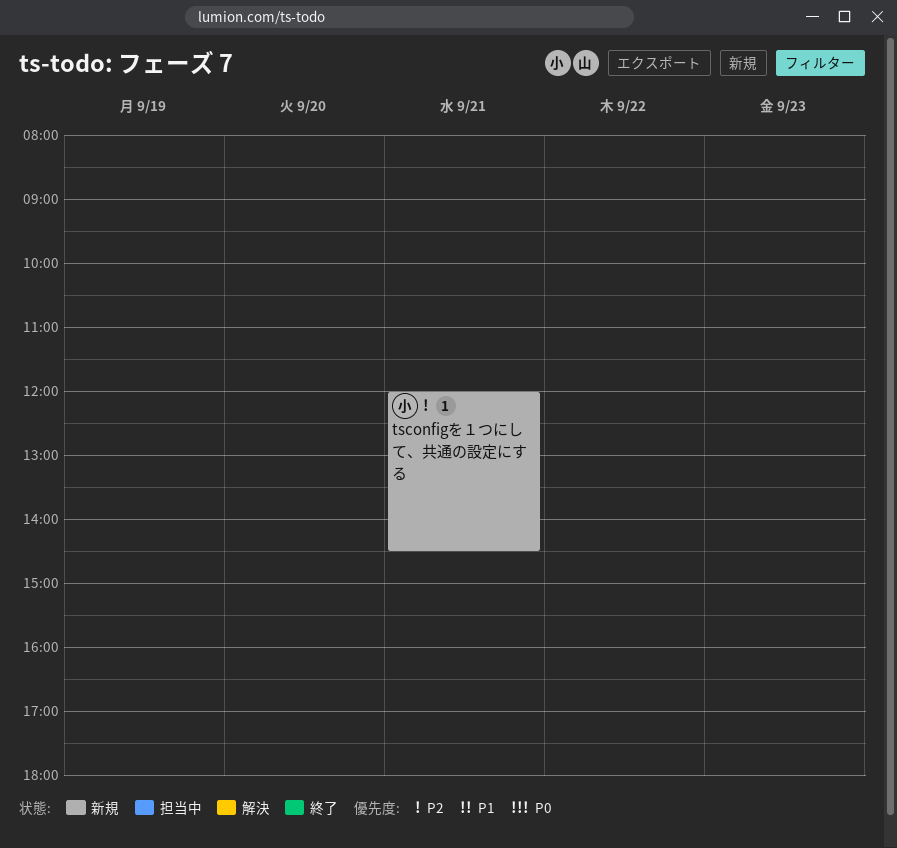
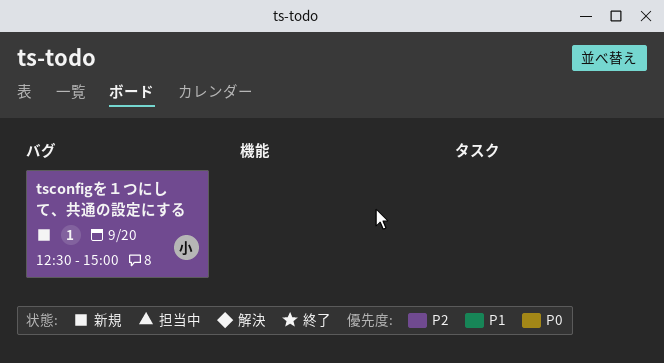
tsconfigを１つにして、共通の設定にする, day: Sep 21 -> Sep 20
tsconfigを１つにして、共通の設定にする, begins: 12:00 -> 12:30
tsconfigを１つにして、共通の設定にする, ends: 14:30 -> 15:00

